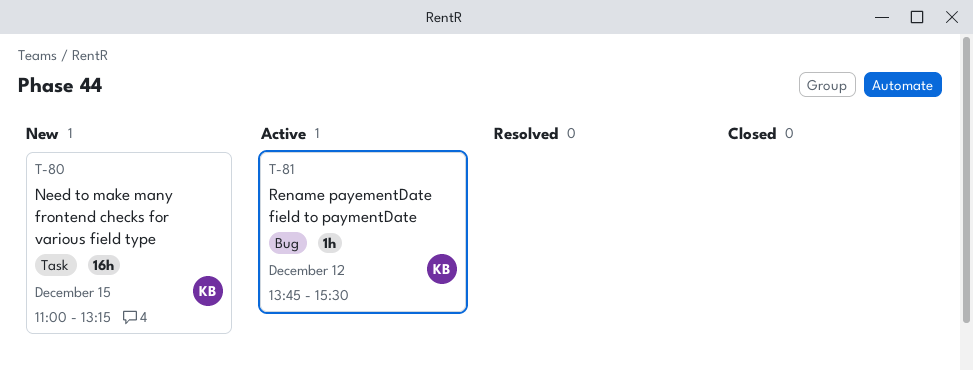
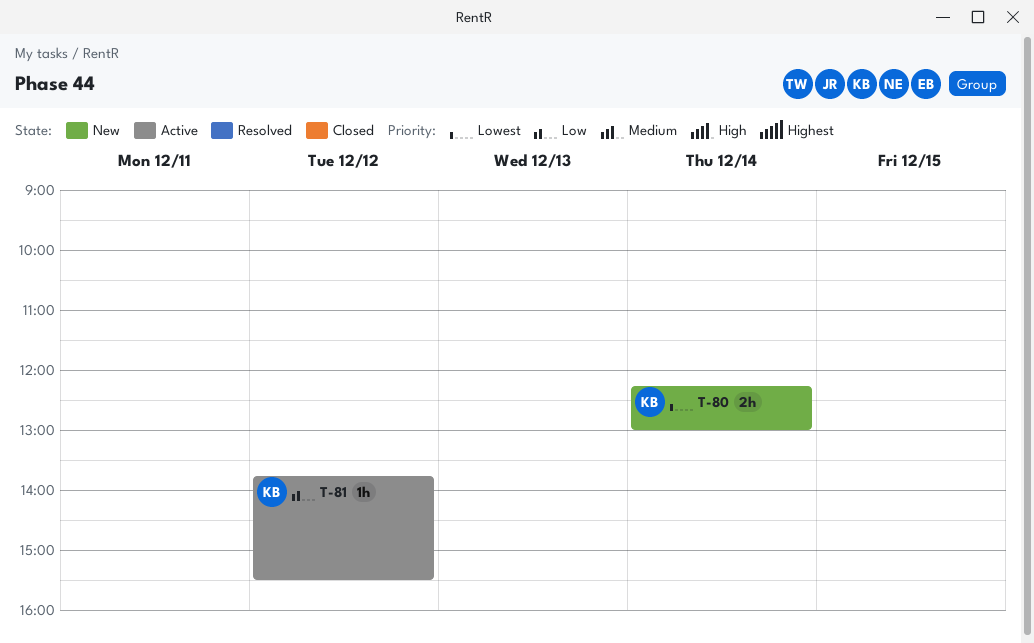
T-80, estimate: 16h -> 2h
T-80, day: Dec 15 -> Dec 14
T-80, begins: 11:00 -> 12:15
T-80, ends: 13:15 -> 13:00

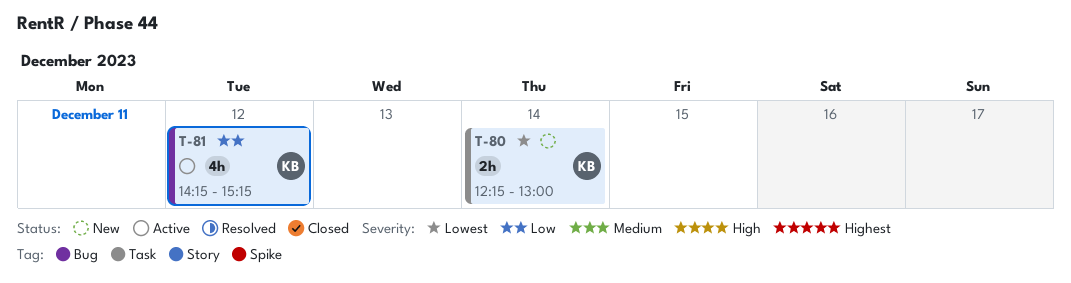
T-81, estimate: 1h -> 4h
T-81, begins: 13:45 -> 14:15
T-81, ends: 15:30 -> 15:15

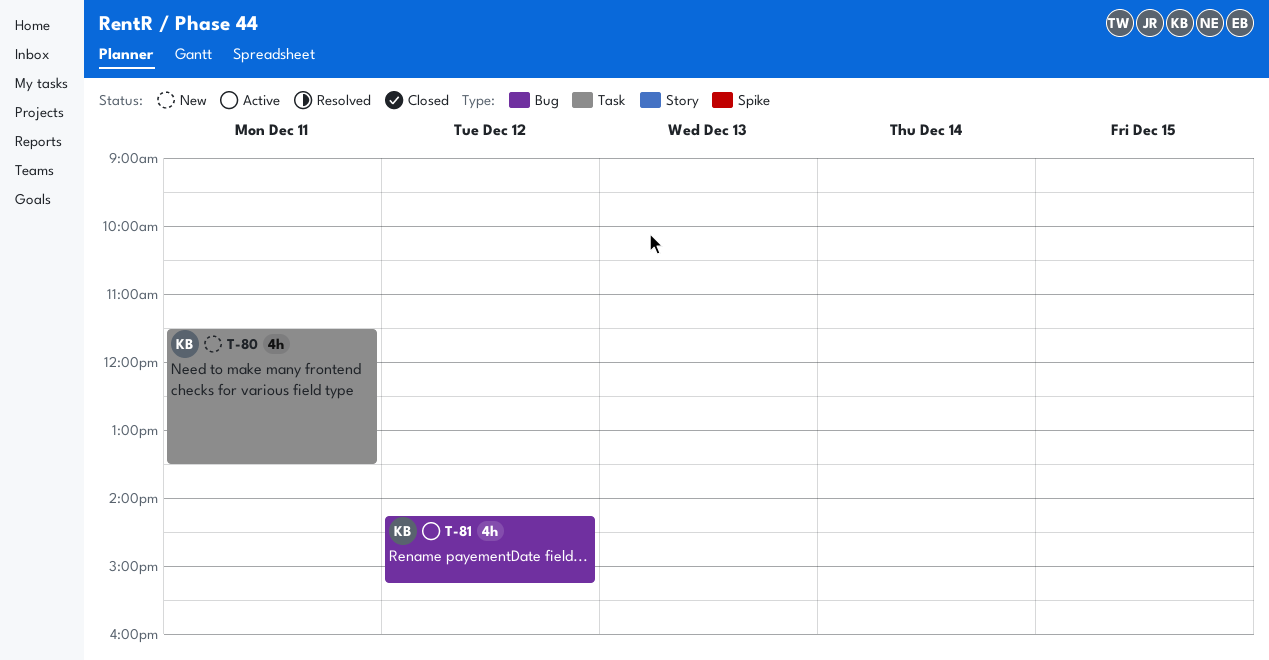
T-80, estimate: 2h -> 4h
T-80, day: Dec 14 -> Dec 11
T-80, begins: 12:15 -> 11:30
T-80, ends: 13:00 -> 13:30

